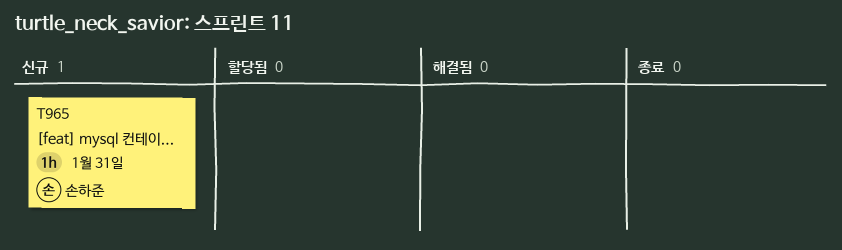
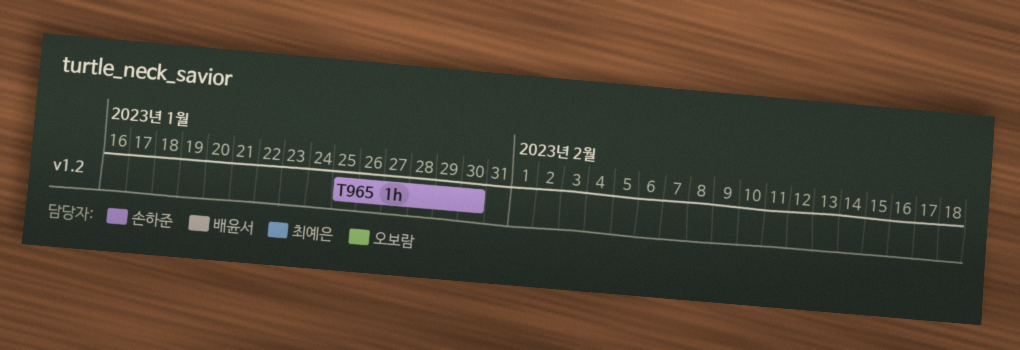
T965, due: Jan 31 -> Jan 30

